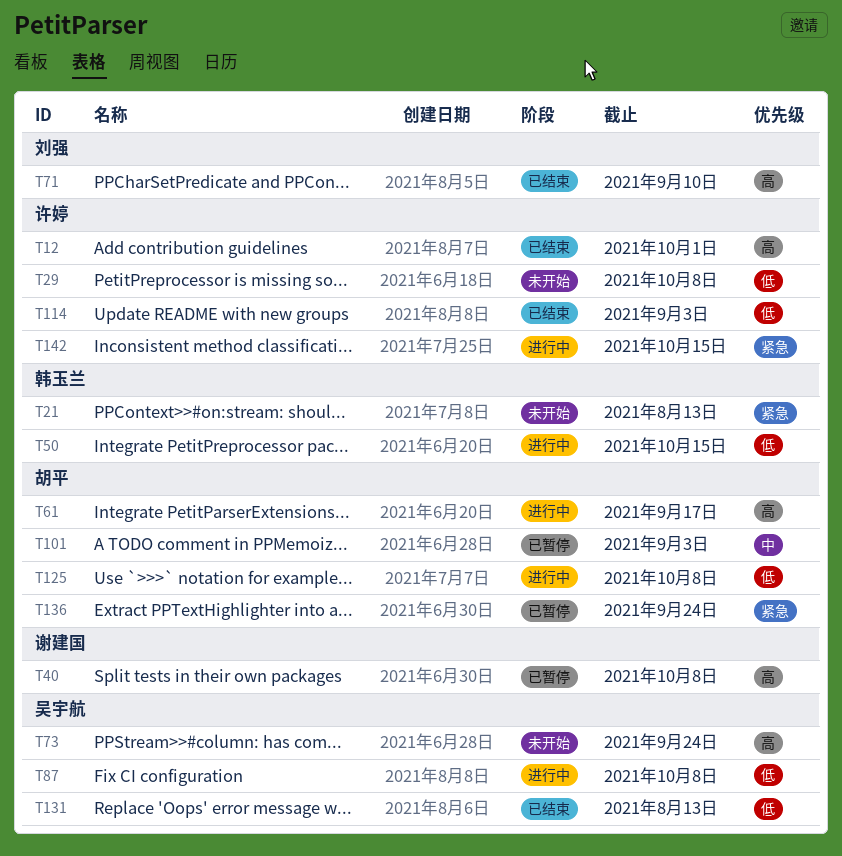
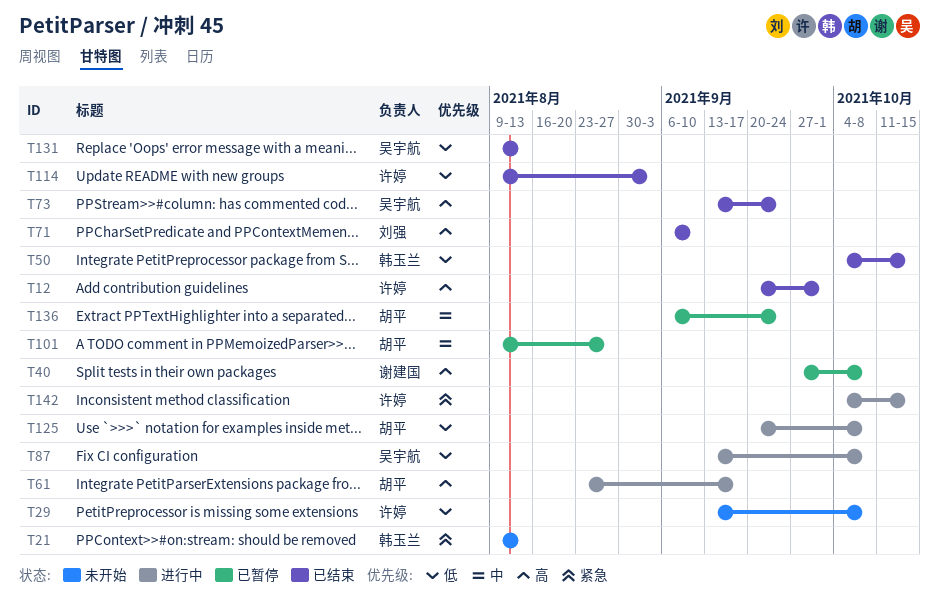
T50, status: 进行中 -> 已结束
T73, status: 未开始 -> 已结束
T101, due: Sep 3 -> Aug 27
T136, priority: 紧急 -> 中

